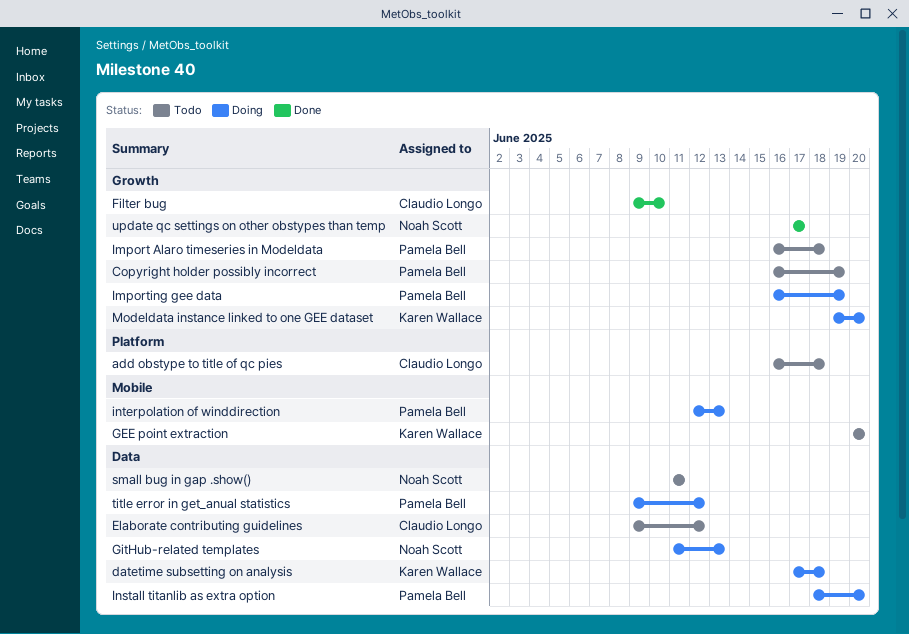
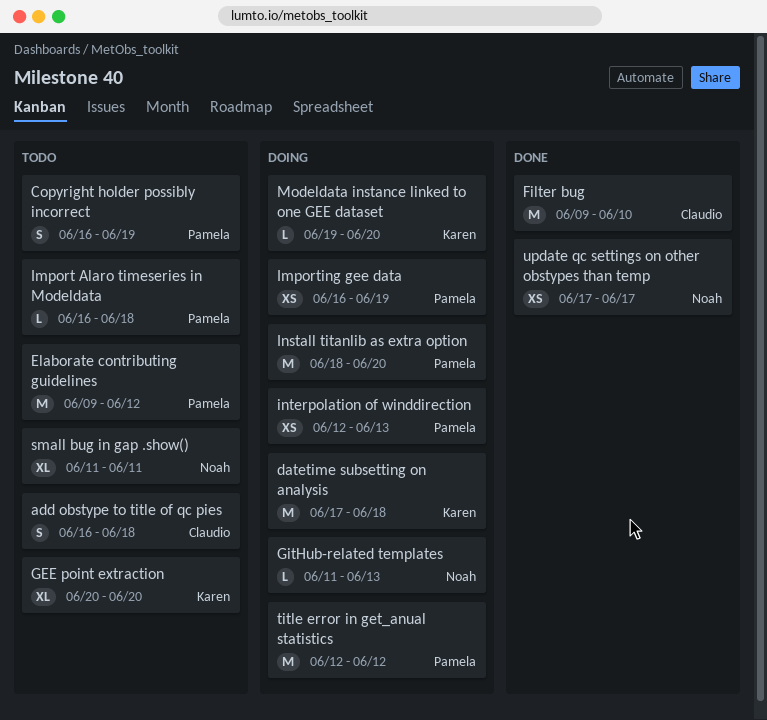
Elaborate contributing guidelines, owner: Claudio Longo -> Pamela Bell
title error in get_anual statistics, start: Jun 9 -> Jun 12

